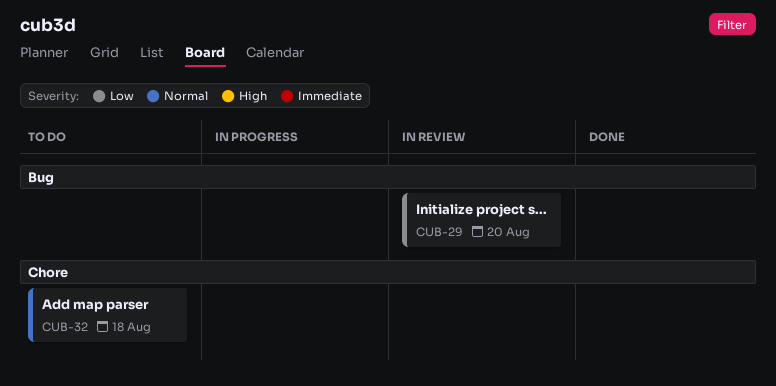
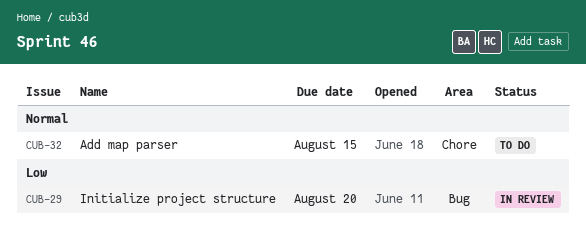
CUB-32, due: Aug 18 -> Aug 15

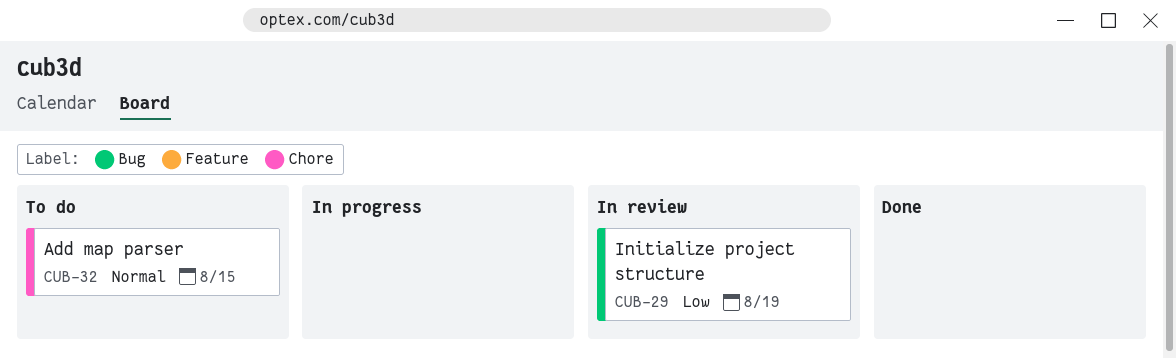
CUB-29, due: Aug 20 -> Aug 19

